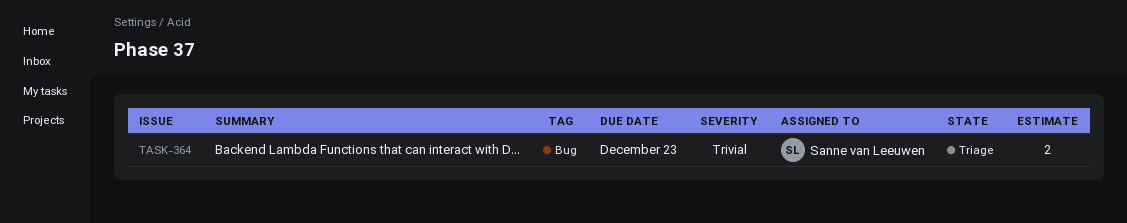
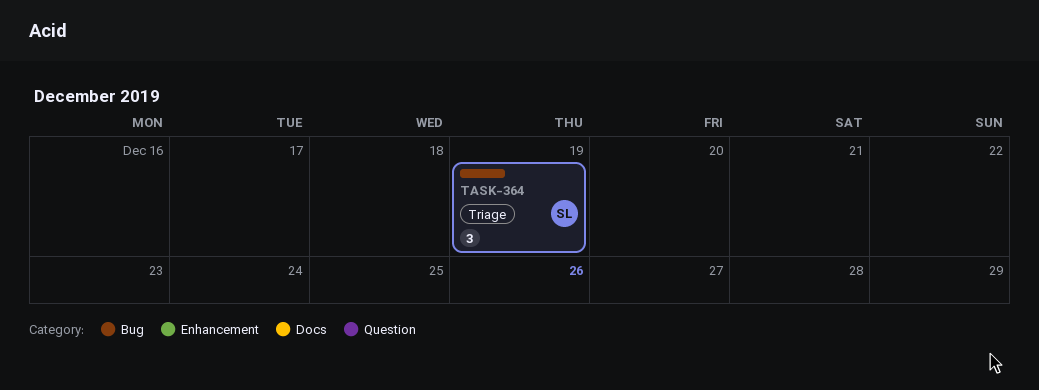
TASK-364, estimate: 2 -> 3
TASK-364, due: Dec 23 -> Dec 19

